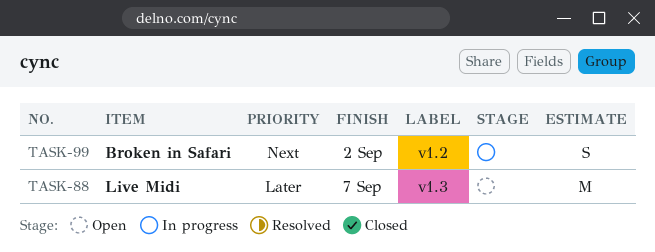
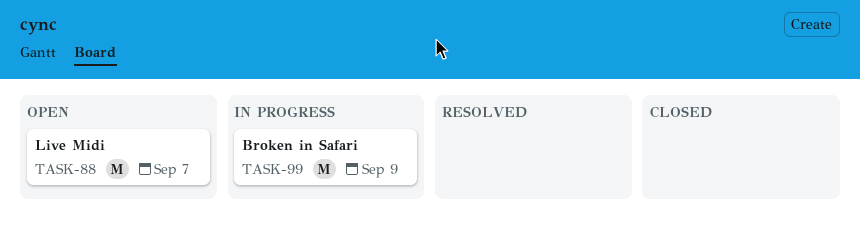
TASK-99, estimate: S -> M
TASK-99, due: Sep 2 -> Sep 9

